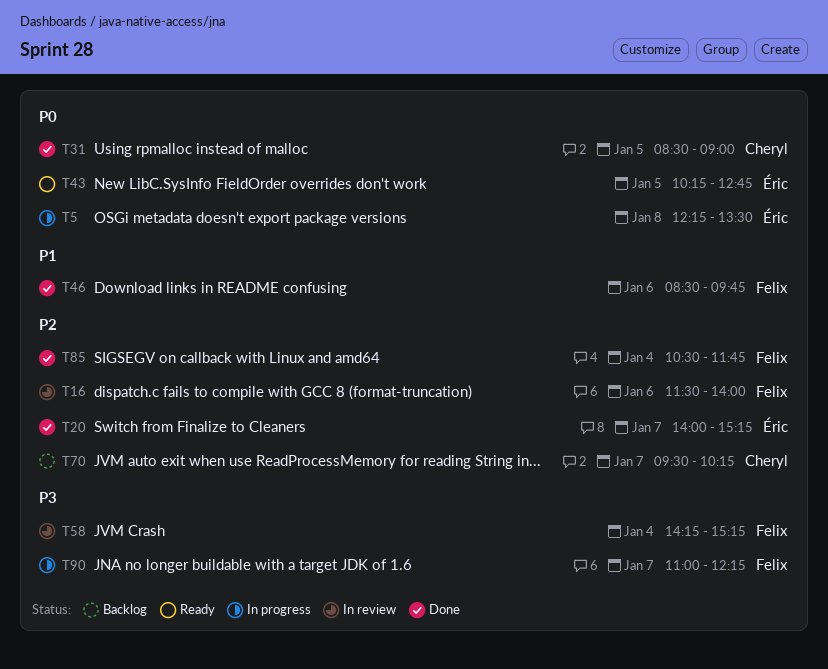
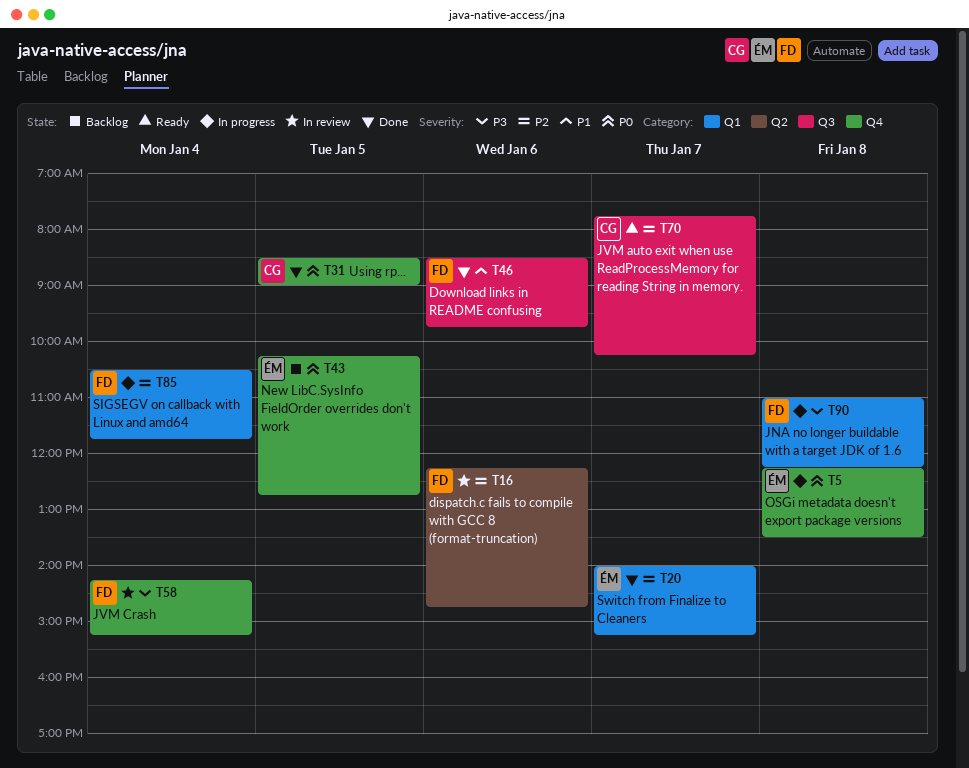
T16, begins: 11:30 -> 12:15
T16, ends: 14:00 -> 14:45
T43, status: Ready -> Backlog
T70, status: Backlog -> Ready
T70, begins: 09:30 -> 07:45
T85, status: Done -> In progress
T90, day: Jan 7 -> Jan 8

